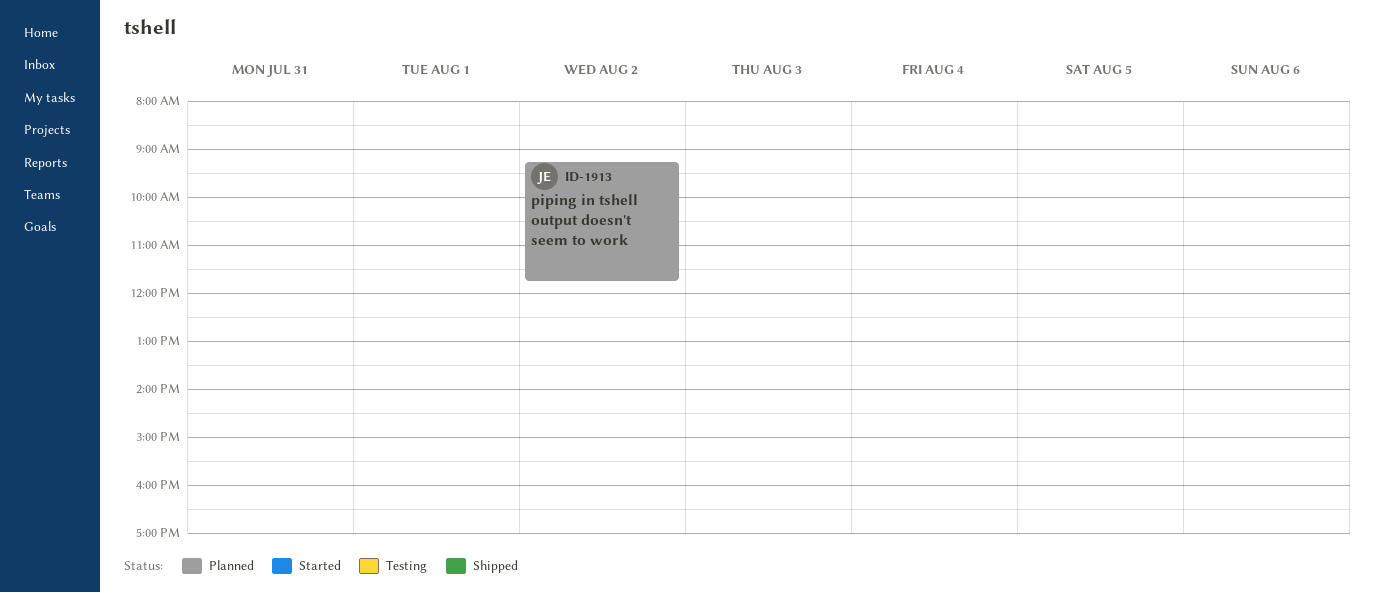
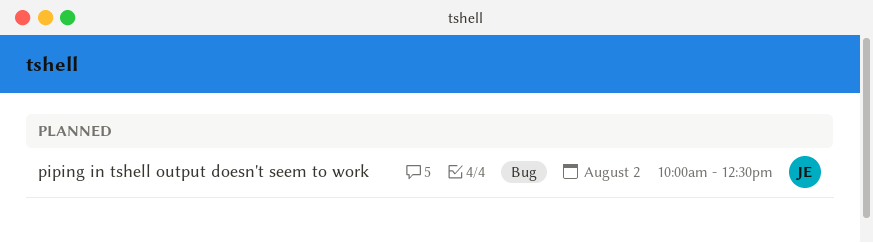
piping in tshell output doesn't seem to work, begins: 09:15 -> 10:00
piping in tshell output doesn't seem to work, ends: 11:45 -> 12:30

